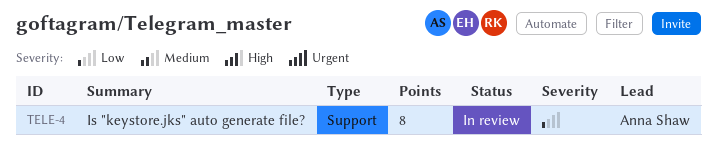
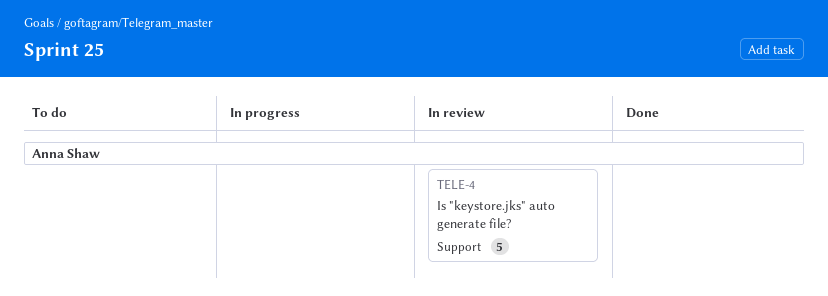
TELE-4, estimate: 8 -> 5

